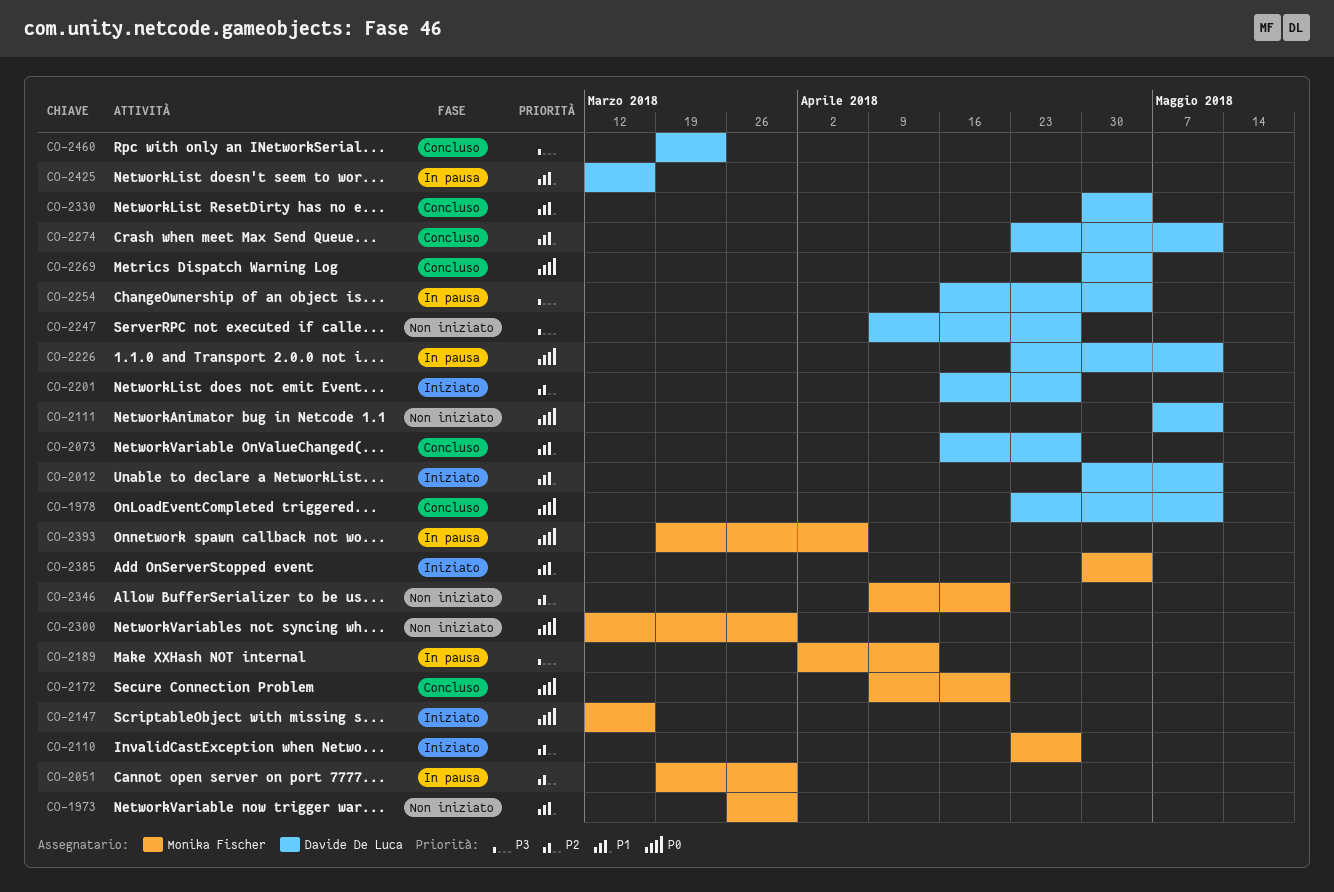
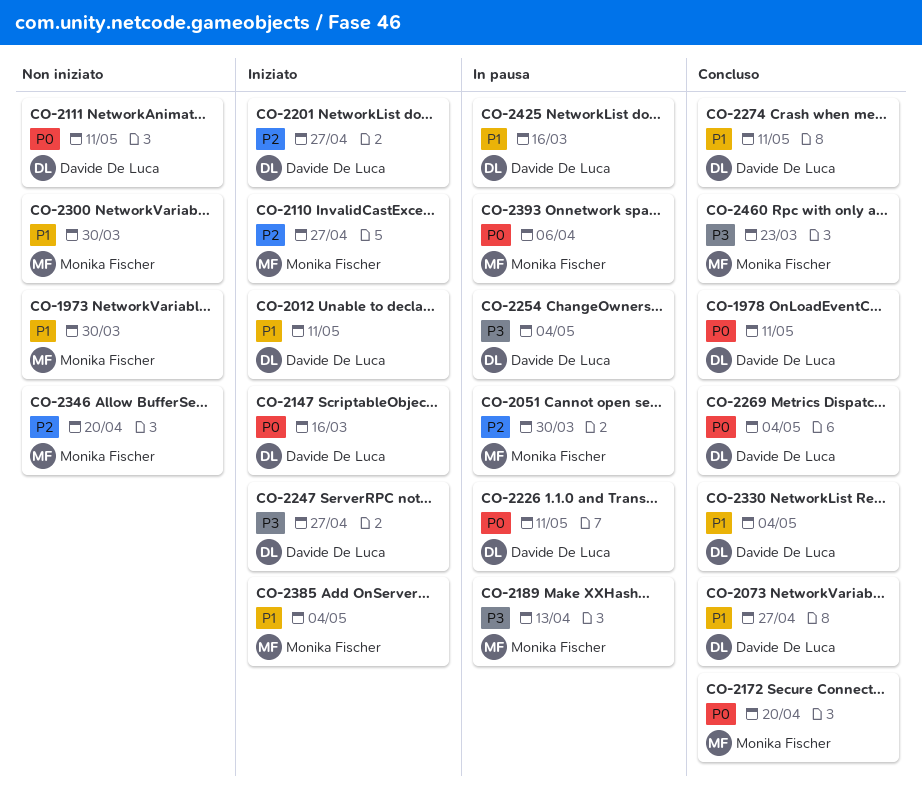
CO-2147, owner: Monika Fischer -> Davide De Luca
CO-2247, status: Non iniziato -> Iniziato
CO-2300, priority: P0 -> P1
CO-2460, owner: Davide De Luca -> Monika Fischer

